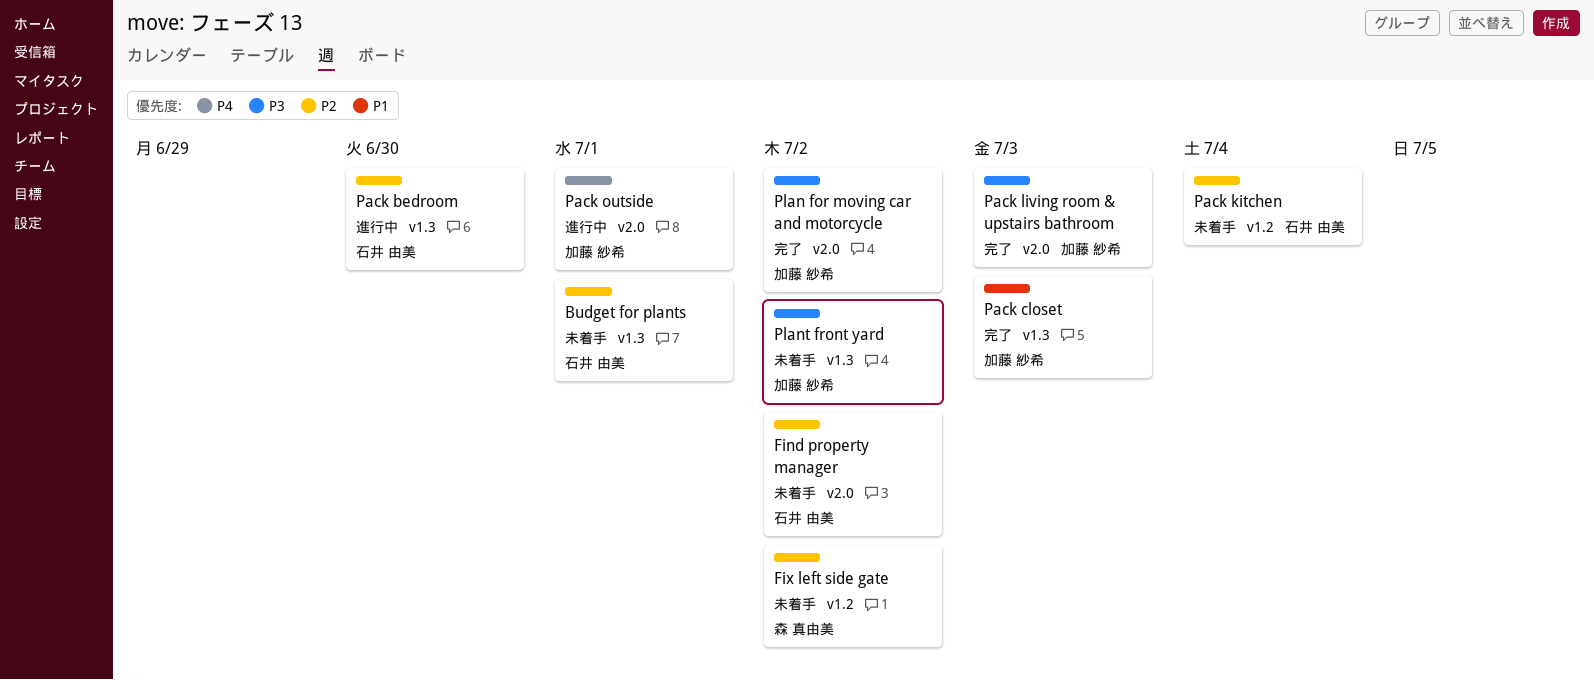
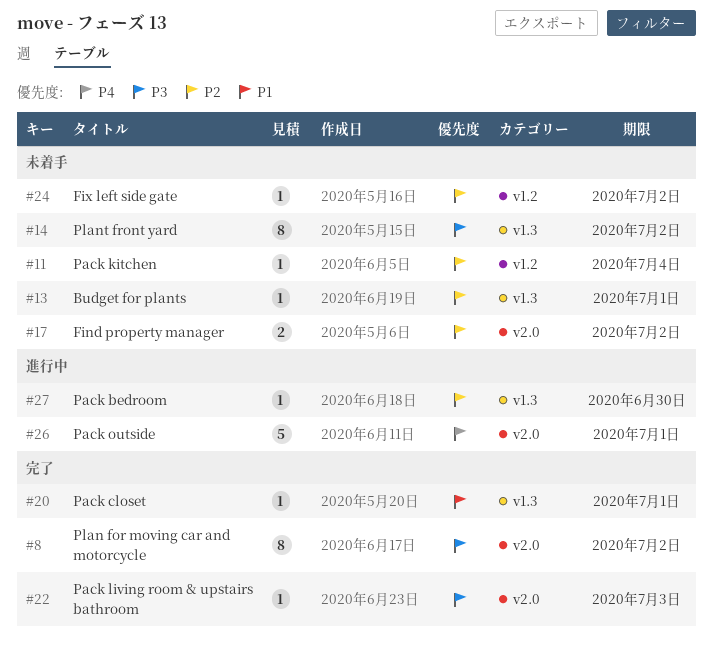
Pack closet, due: Jul 3 -> Jul 1

